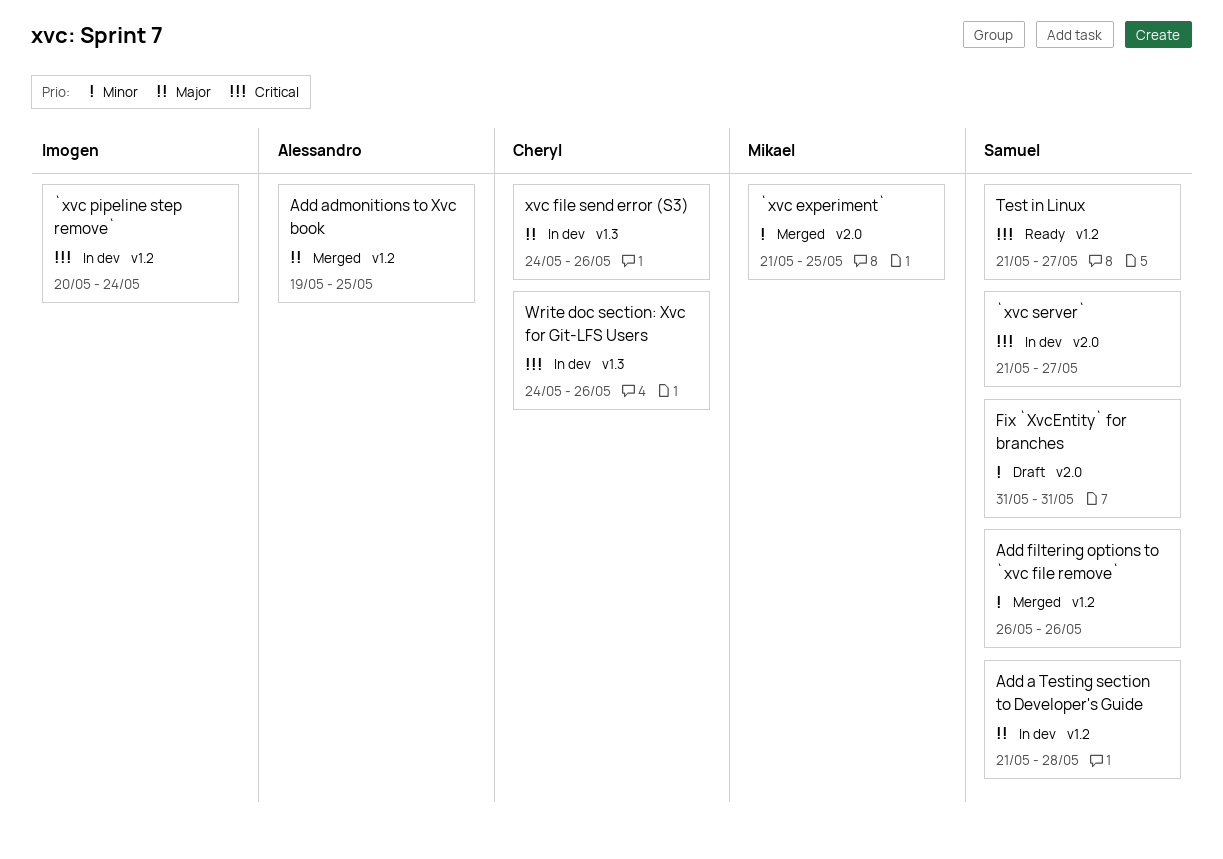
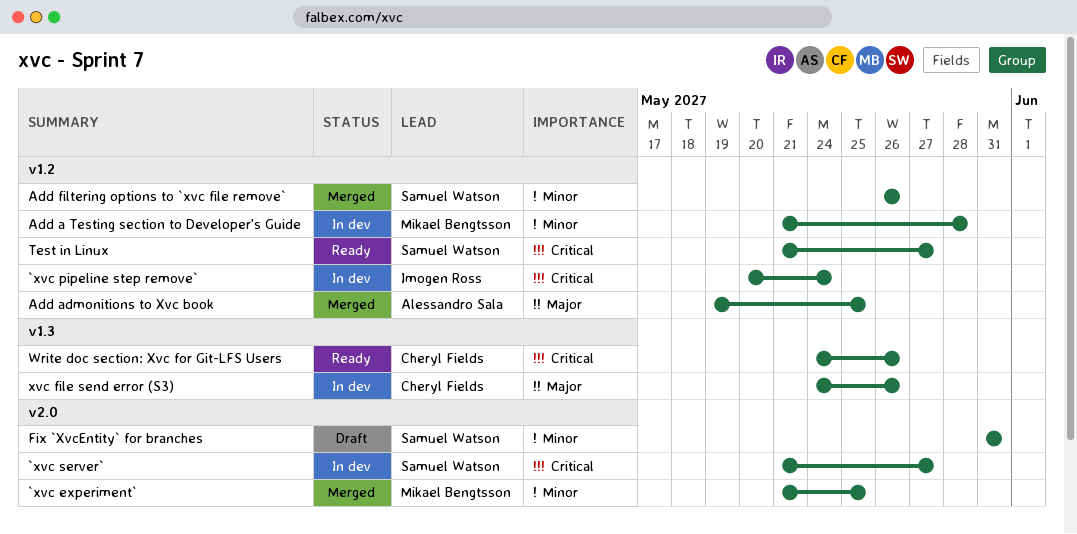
Add a Testing section to Developer's Guide, owner: Samuel Watson -> Mikael Bengtsson
Add a Testing section to Developer's Guide, priority: Major -> Minor
Write doc section: Xvc for Git-LFS Users, status: In dev -> Ready

